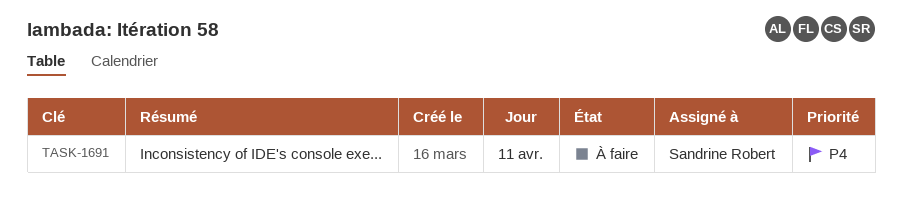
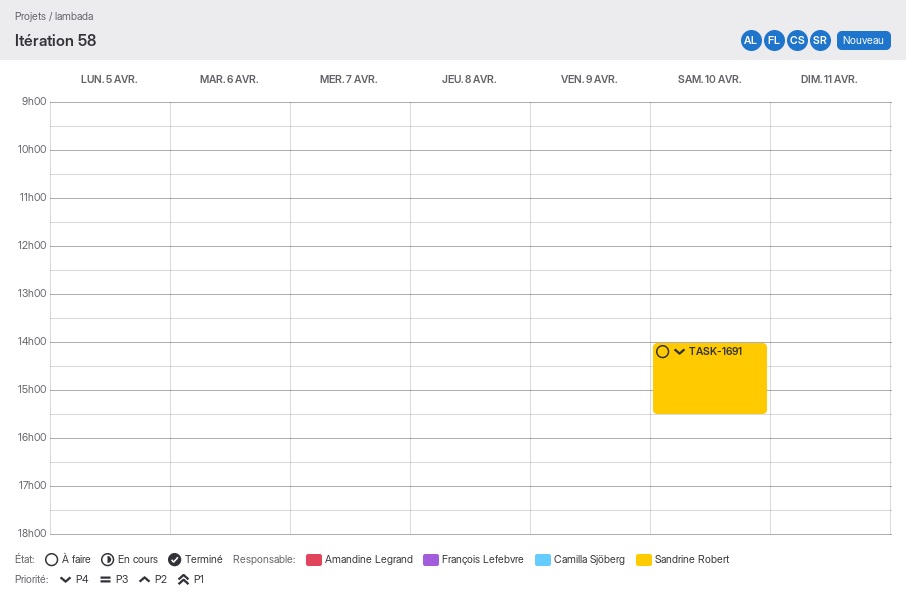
TASK-1691, day: Apr 11 -> Apr 10

